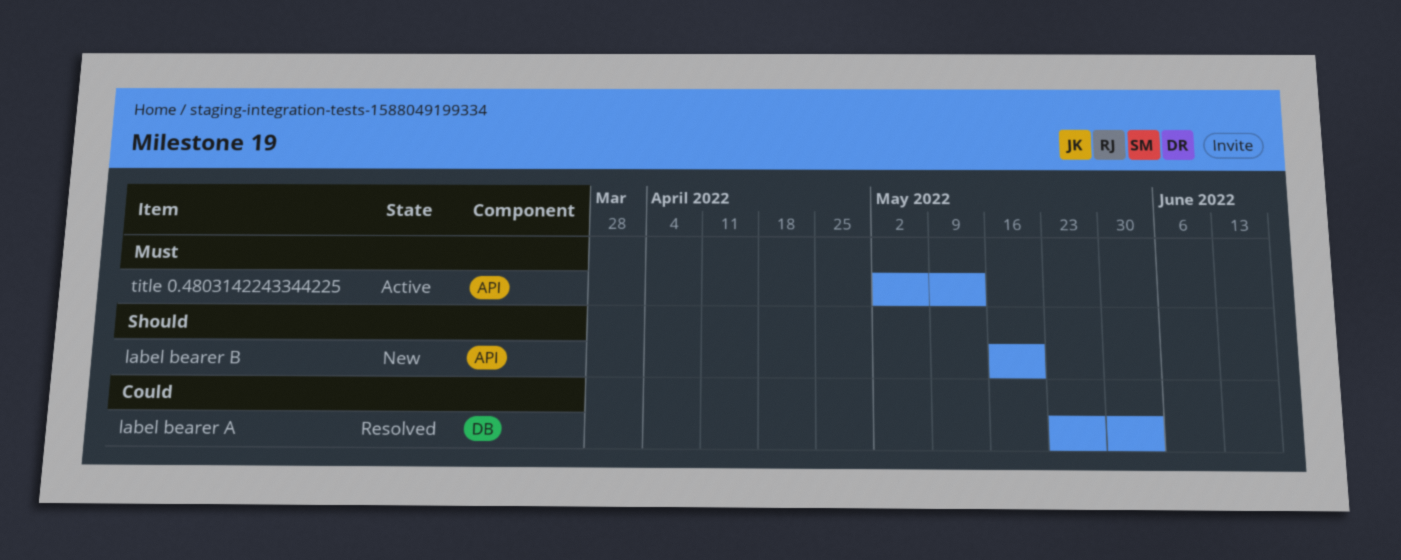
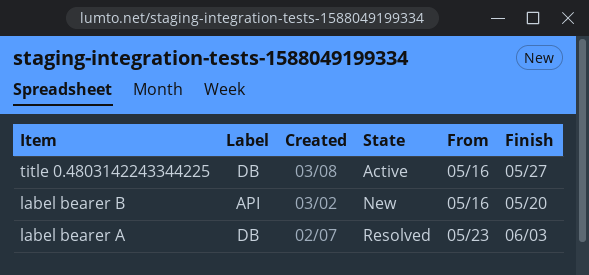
title 0.4803142243344225, label: API -> DB
title 0.4803142243344225, start: May 2 -> May 16
title 0.4803142243344225, due: May 13 -> May 27

